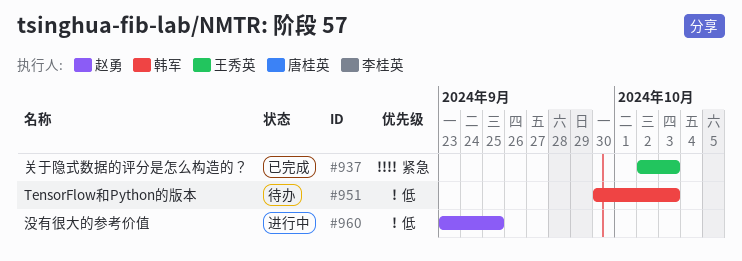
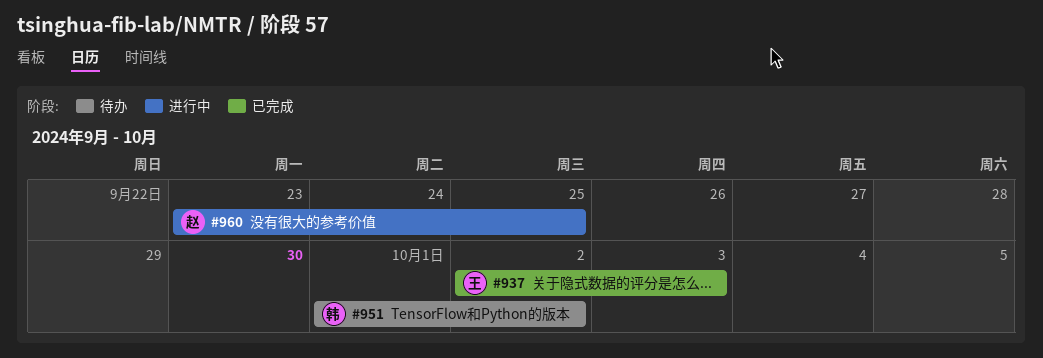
#951, start: Sep 30 -> Oct 1
#951, due: Oct 3 -> Oct 2

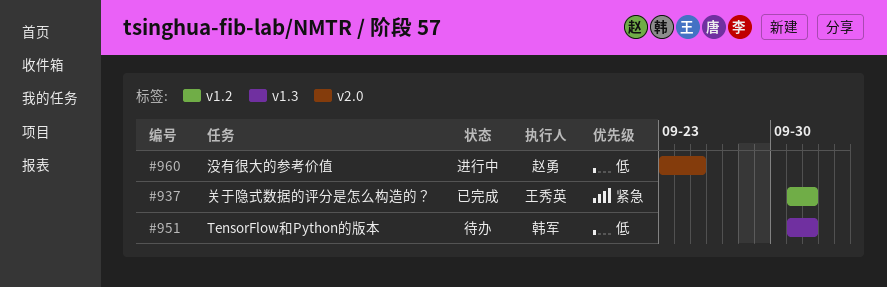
#937, start: Oct 2 -> Oct 1
#937, due: Oct 3 -> Oct 2

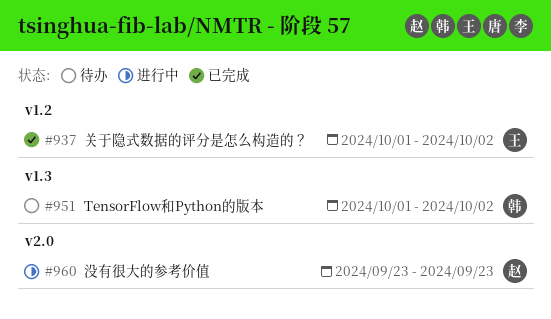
#960, due: Sep 25 -> Sep 23

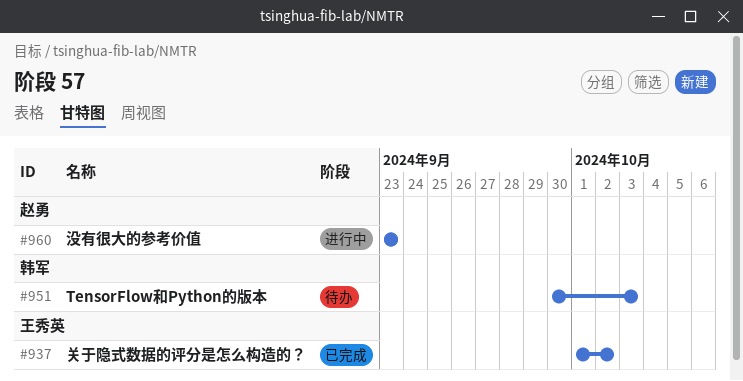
#951, start: Oct 1 -> Sep 30
#951, due: Oct 2 -> Oct 3

